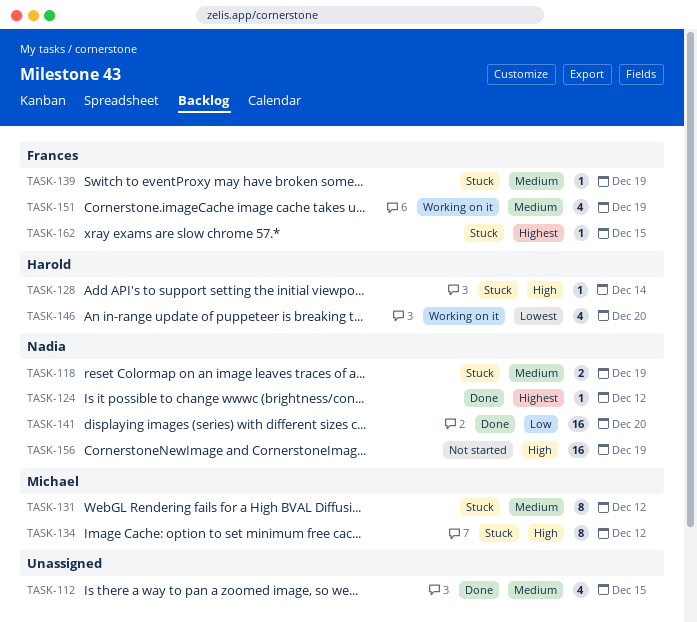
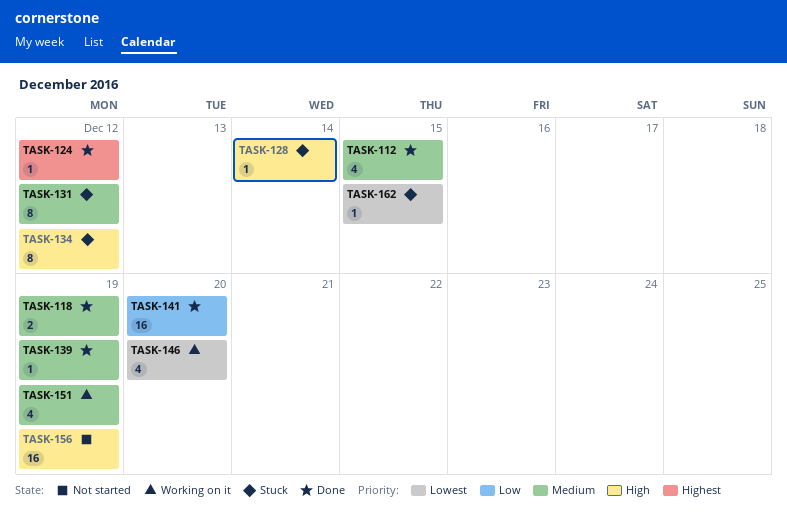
TASK-118, status: Stuck -> Done
TASK-139, status: Stuck -> Done
TASK-162, priority: Highest -> Lowest

